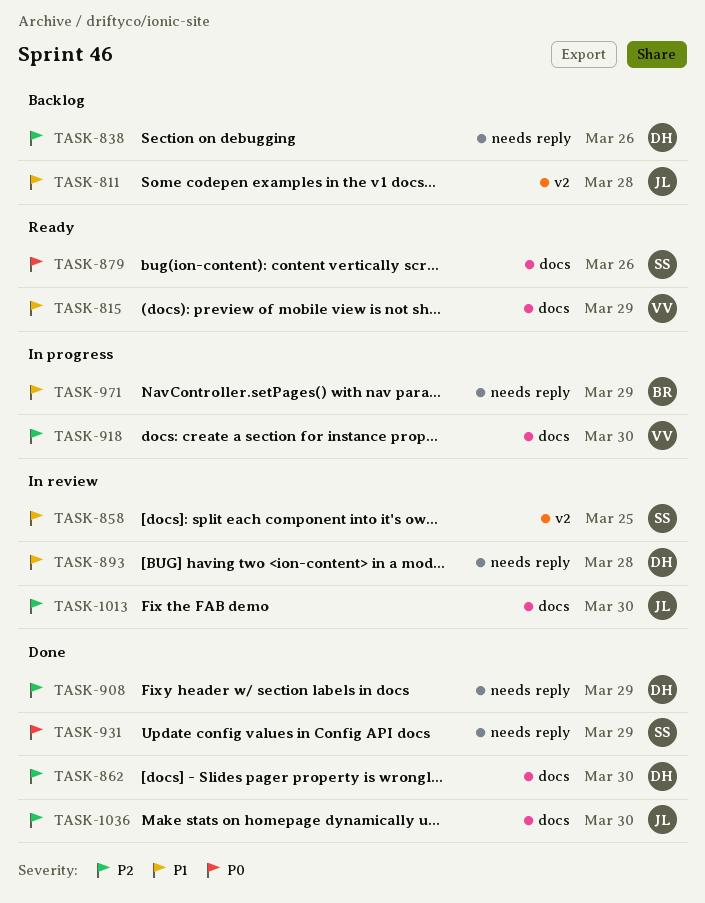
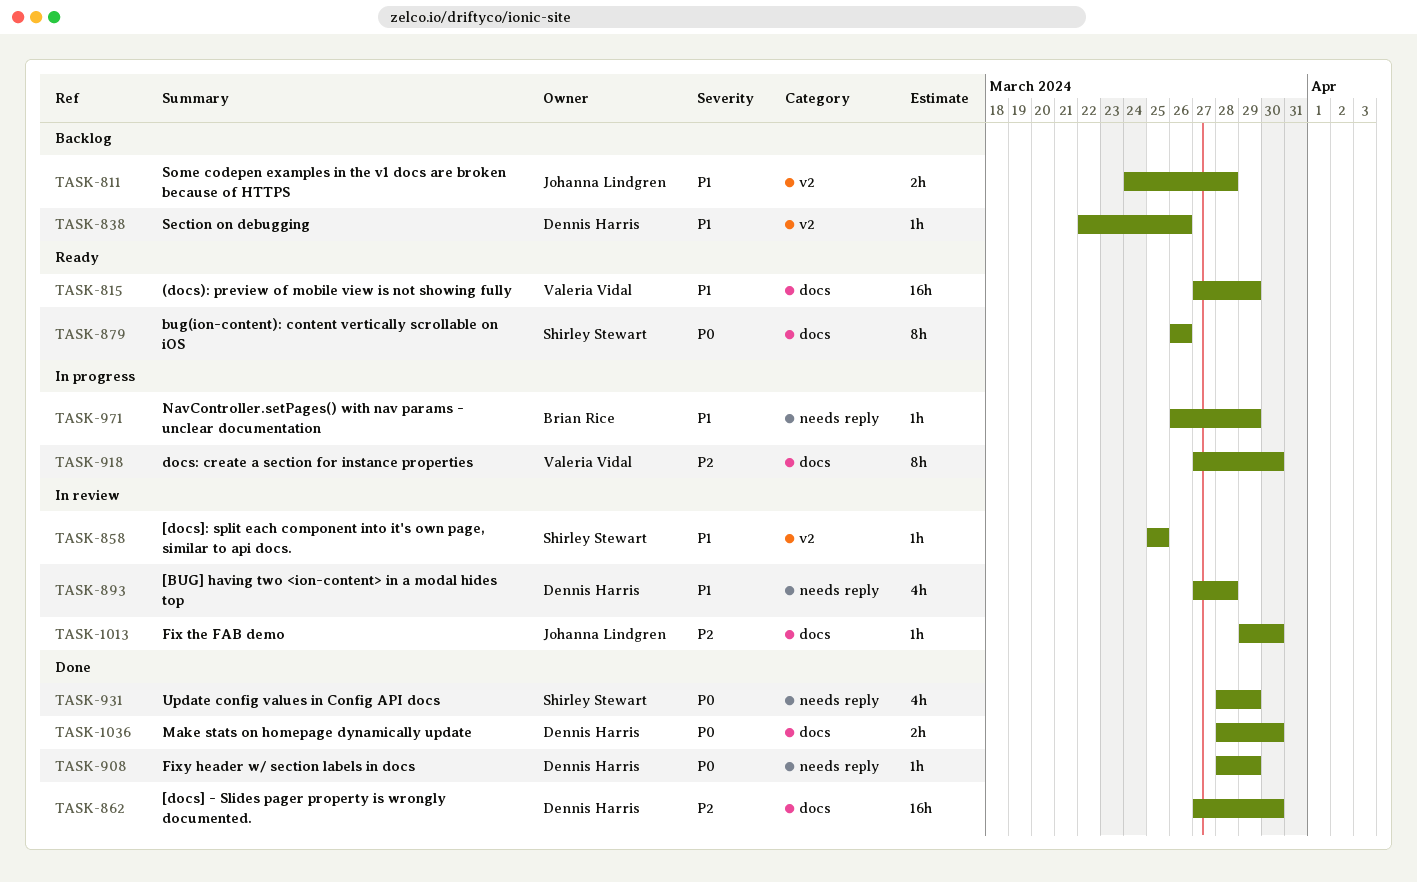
TASK-838, priority: P2 -> P1
TASK-838, label: needs reply -> v2
TASK-908, priority: P2 -> P0
TASK-1036, owner: Johanna Lindgren -> Dennis Harris
TASK-1036, priority: P2 -> P0

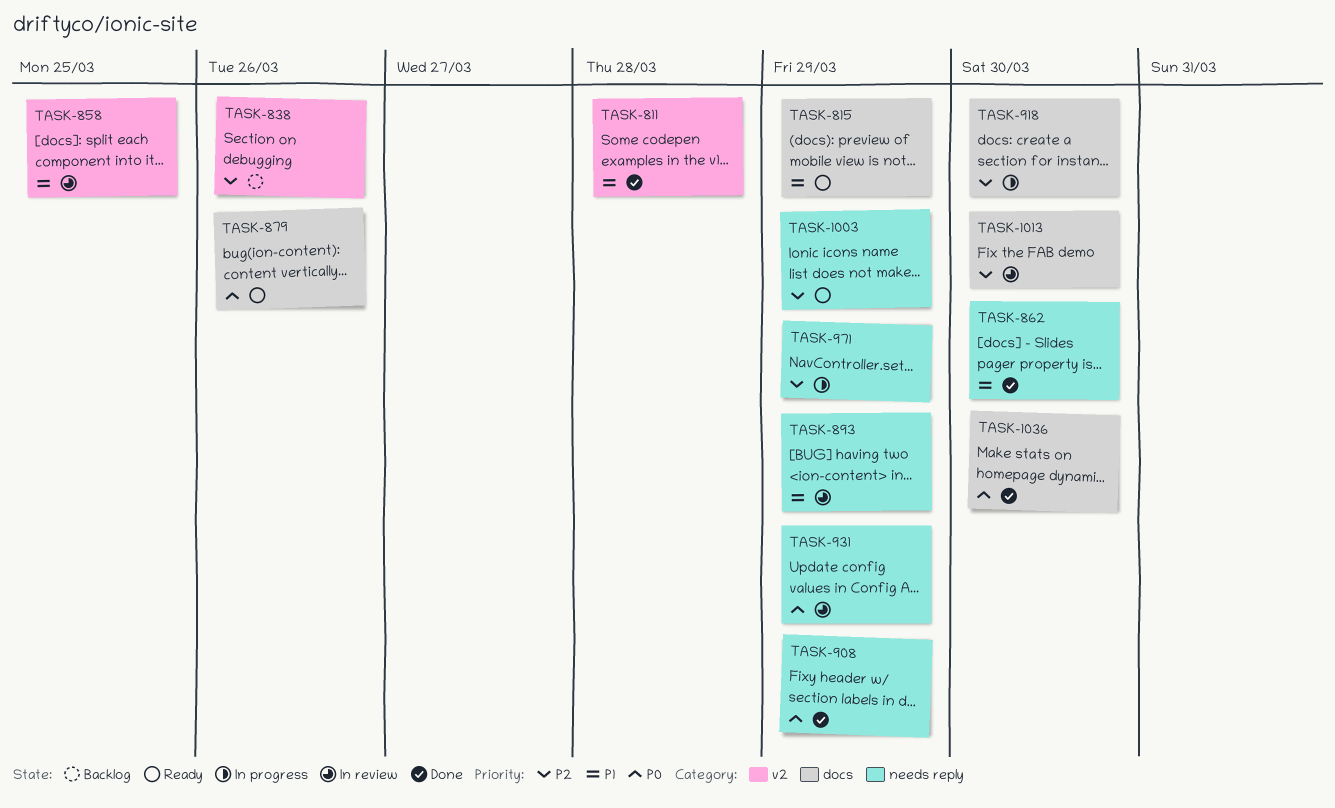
TASK-811, status: Backlog -> Done
TASK-838, priority: P1 -> P2
TASK-862, priority: P2 -> P1
TASK-862, label: docs -> needs reply
TASK-893, due: Mar 28 -> Mar 29
TASK-931, status: Done -> In review
TASK-971, priority: P1 -> P2
TASK-1003: none -> present

